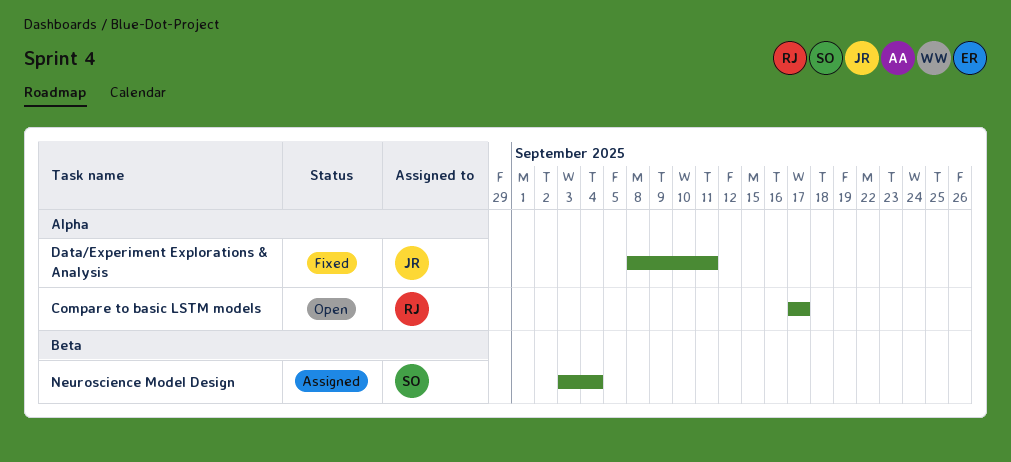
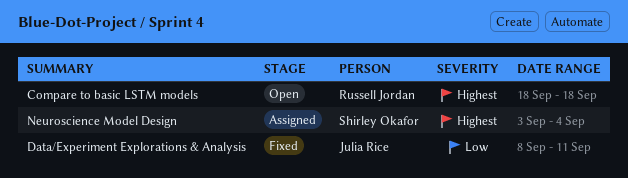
Compare to basic LSTM models, start: Sep 17 -> Sep 18
Compare to basic LSTM models, due: Sep 17 -> Sep 18

